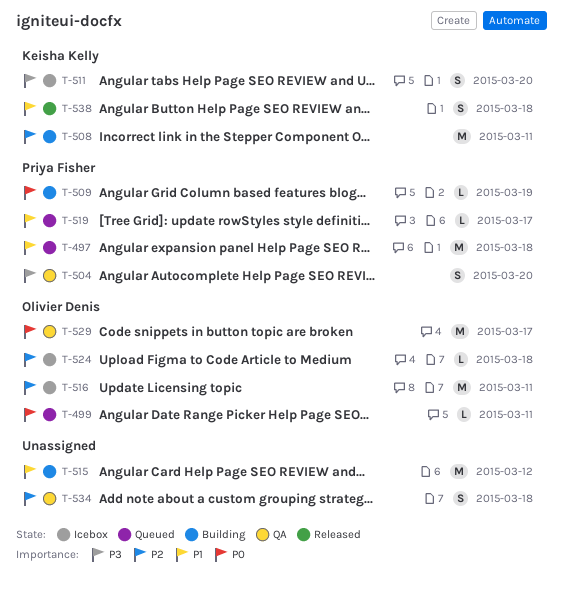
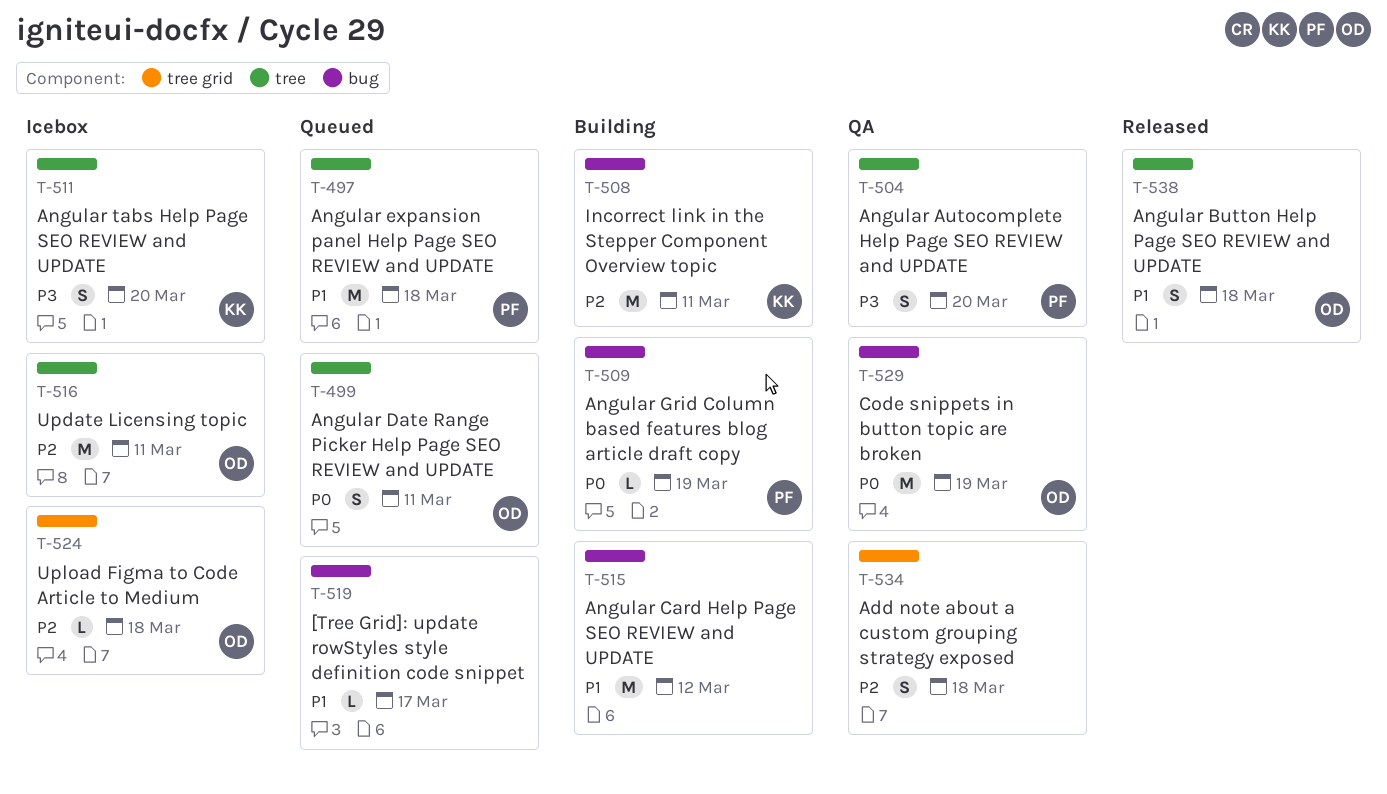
T-499, estimate: L -> S
T-519, owner: Priya Fisher -> none
T-529, due: Mar 17 -> Mar 19
T-538, owner: Keisha Kelly -> Olivier Denis

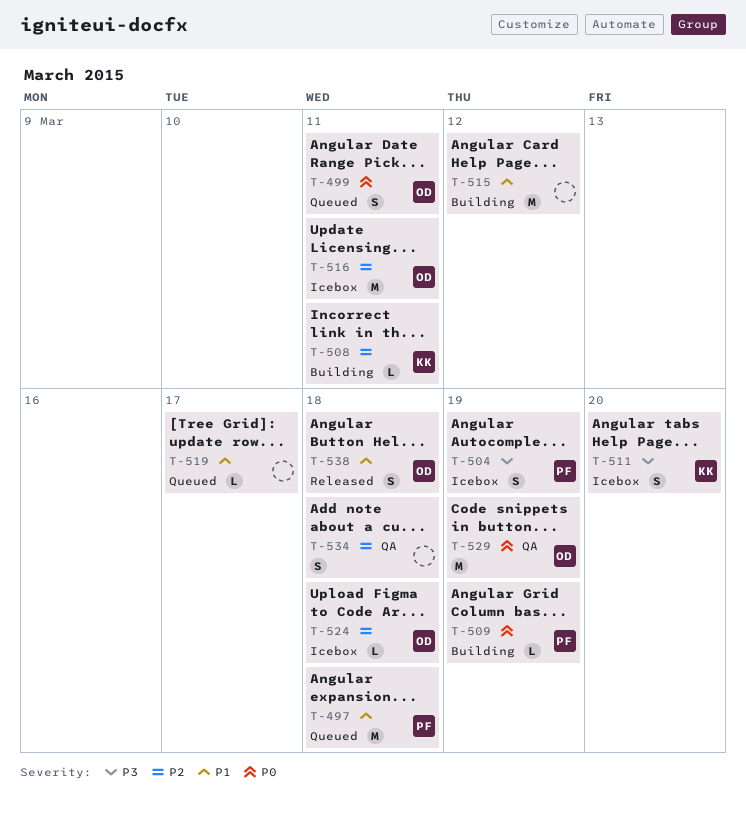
T-504, status: QA -> Icebox
T-504, due: Mar 20 -> Mar 19
T-508, estimate: M -> L

